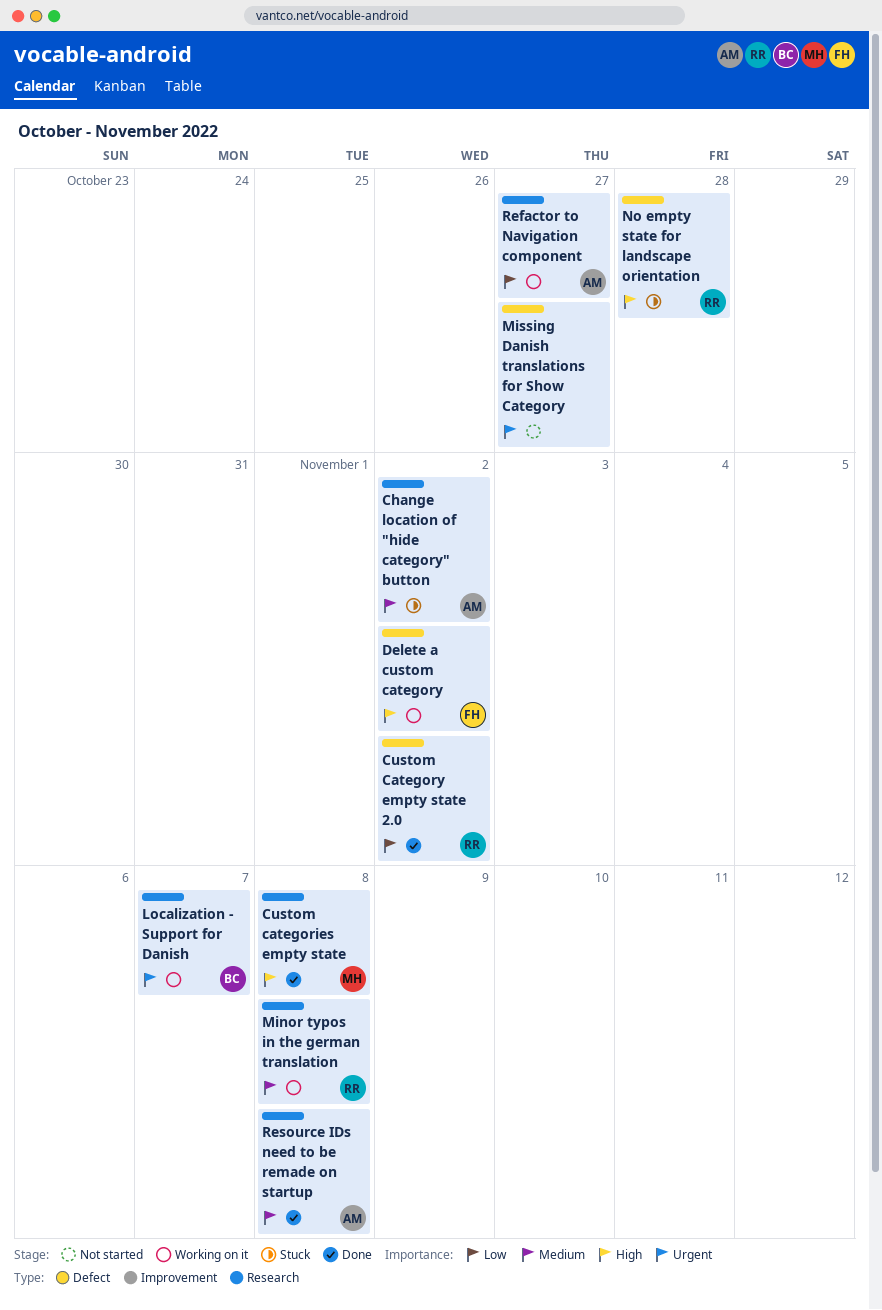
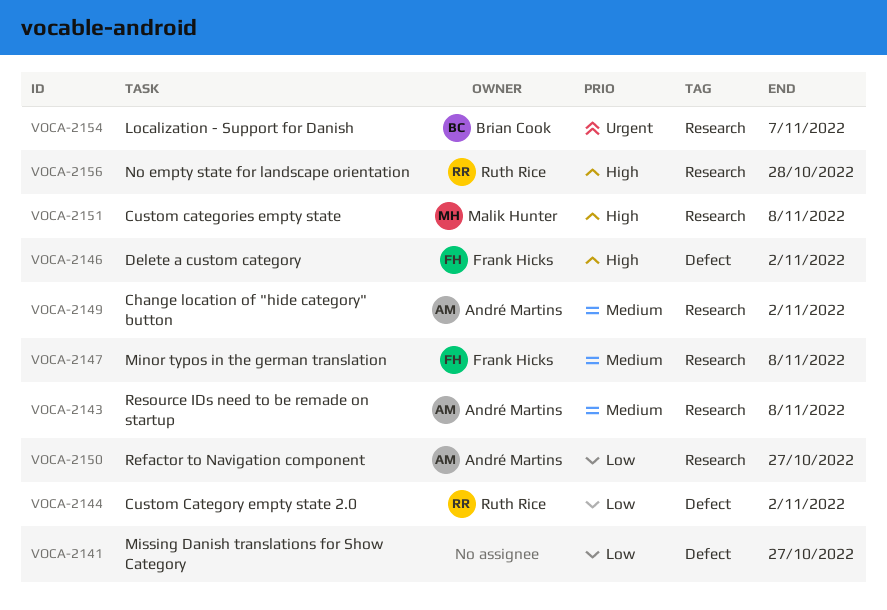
Minor typos in the german translation, owner: Ruth Rice -> Frank Hicks
Missing Danish translations for Show Category, priority: Urgent -> Low
No empty state for landscape orientation, label: Defect -> Research

